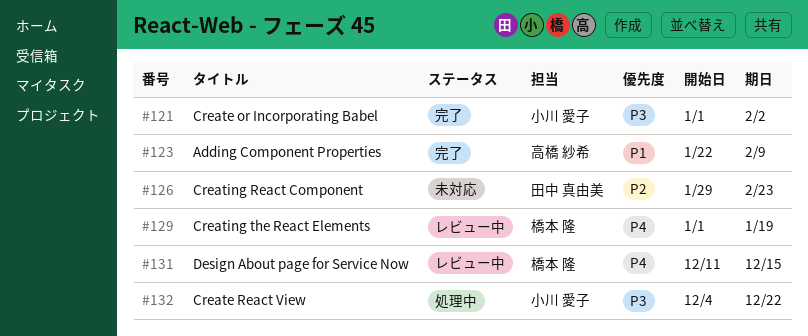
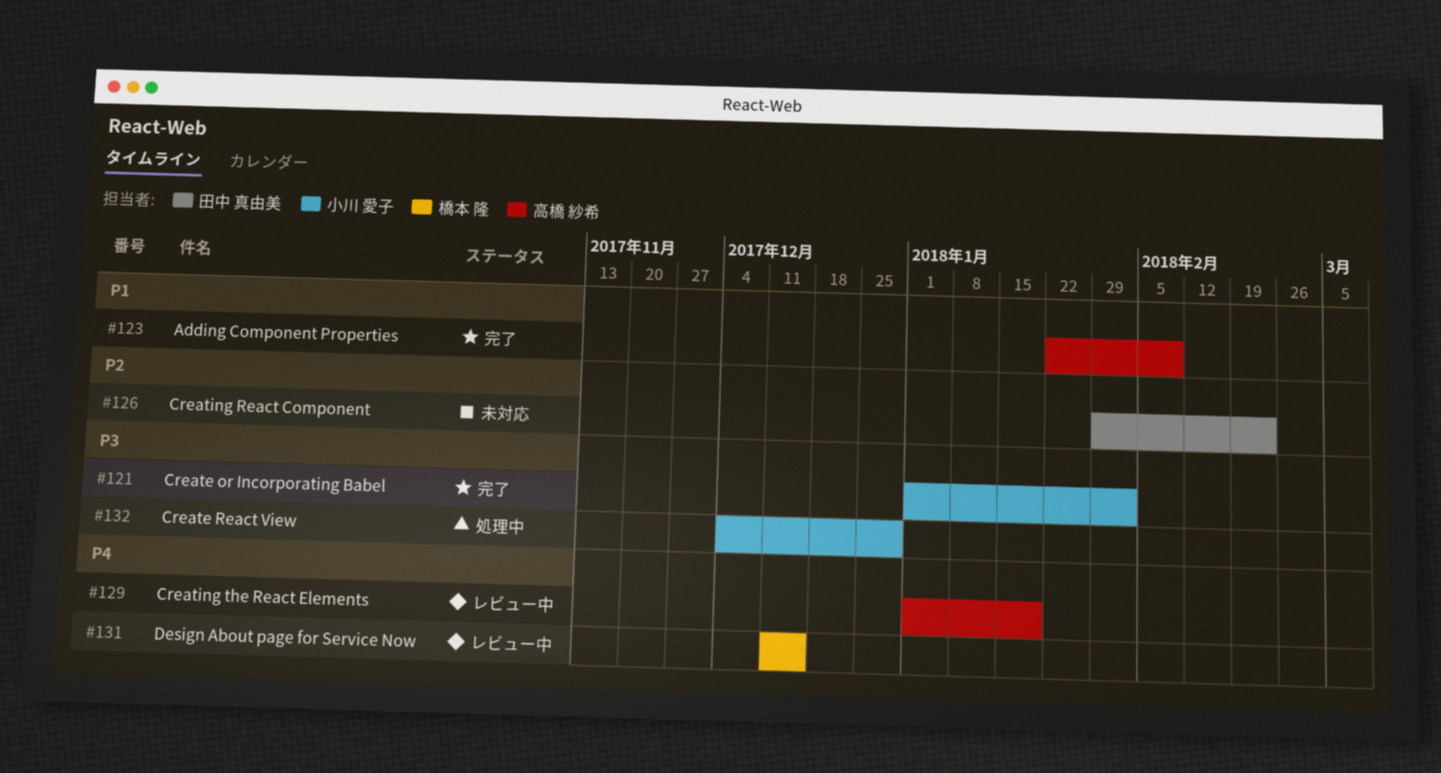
#129, owner: 橋本 隆 -> 高橋 紗希
#132, due: Dec 22 -> Dec 29

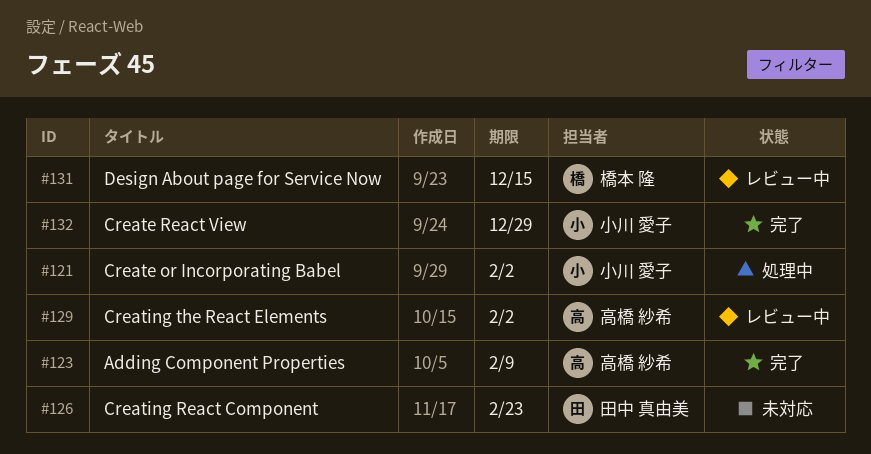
#121, status: 完了 -> 処理中
#129, due: Jan 19 -> Feb 2
#132, status: 処理中 -> 完了

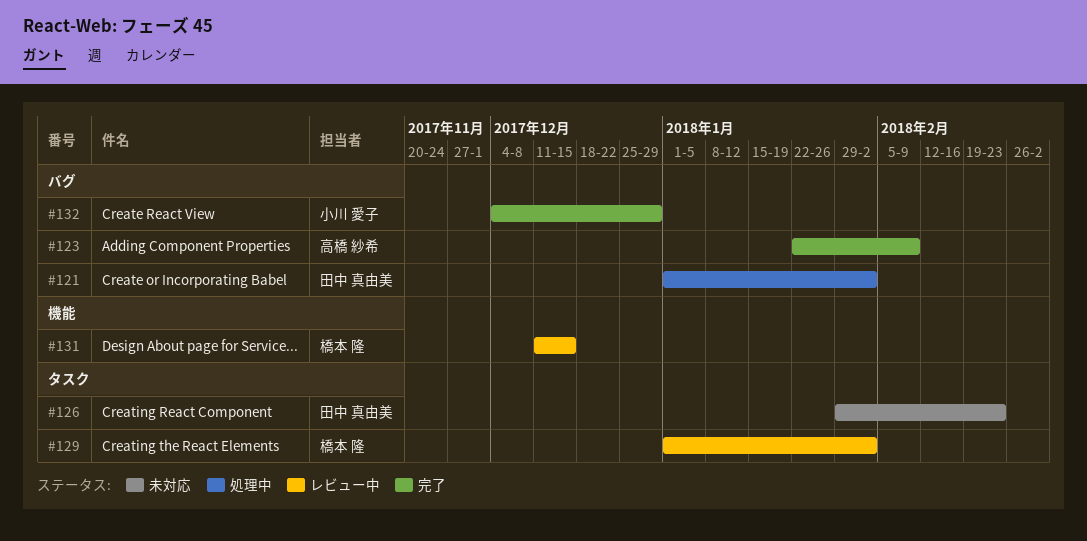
#121, owner: 小川 愛子 -> 田中 真由美
#129, owner: 高橋 紗希 -> 橋本 隆

